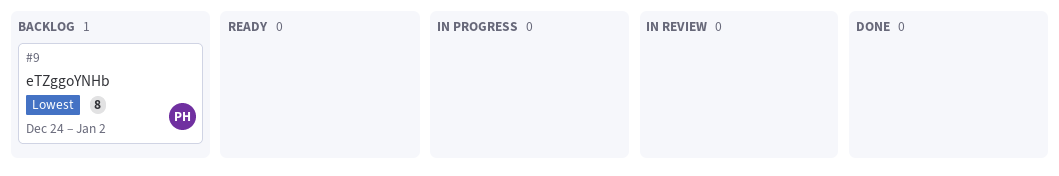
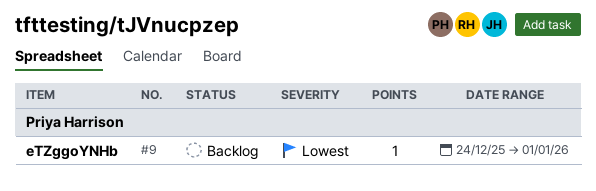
#9, estimate: 8 -> 1
#9, due: Jan 2 -> Jan 1

